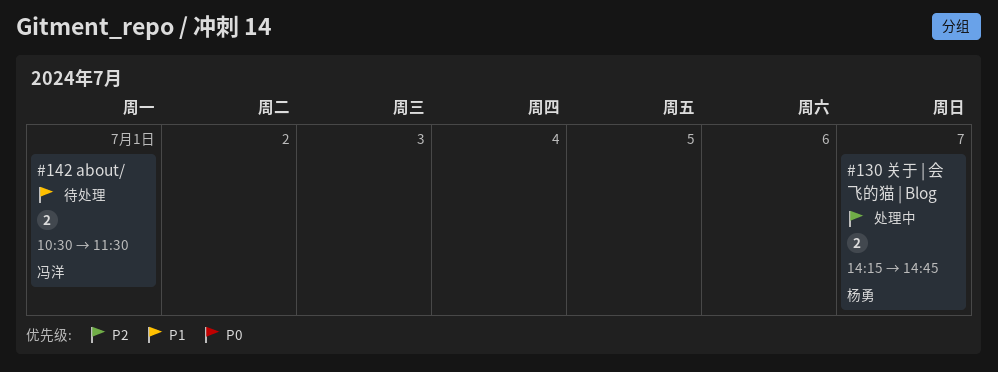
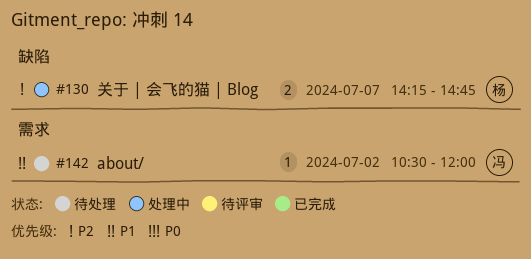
#142, estimate: 2 -> 1
#142, day: Jul 1 -> Jul 2
#142, ends: 11:30 -> 12:00

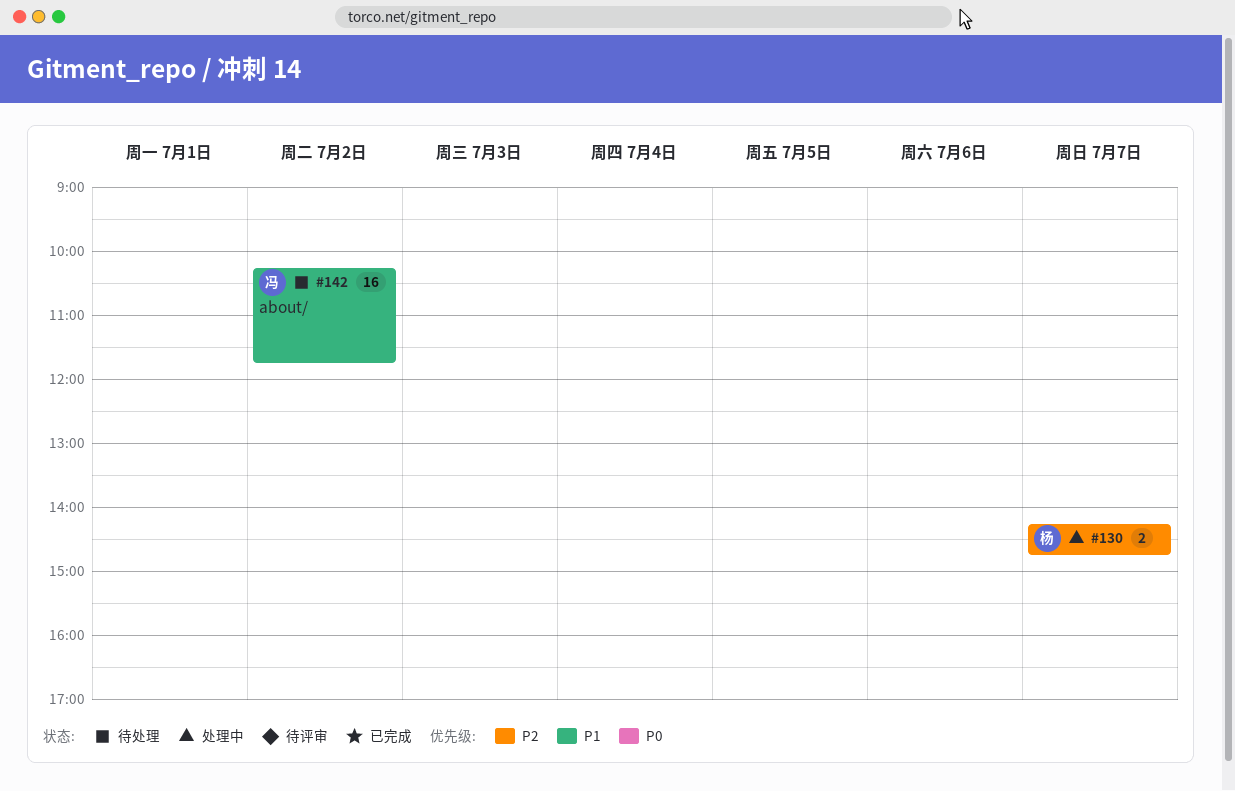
#142, estimate: 1 -> 16
#142, begins: 10:30 -> 10:15
#142, ends: 12:00 -> 11:45

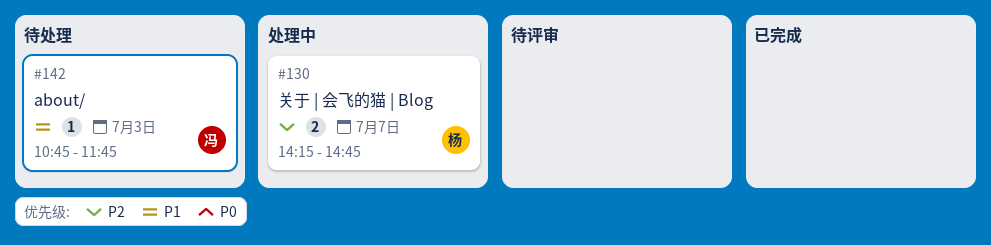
#142, estimate: 16 -> 1
#142, day: Jul 2 -> Jul 3
#142, begins: 10:15 -> 10:45

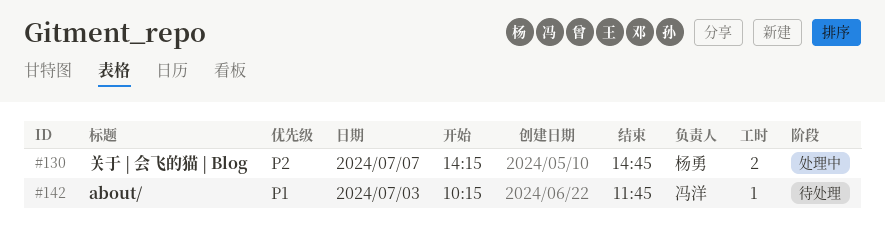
#142, begins: 10:45 -> 10:15

